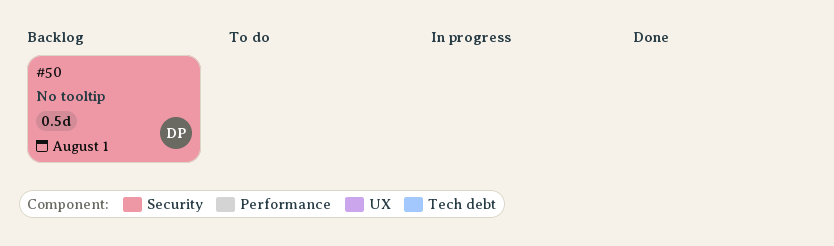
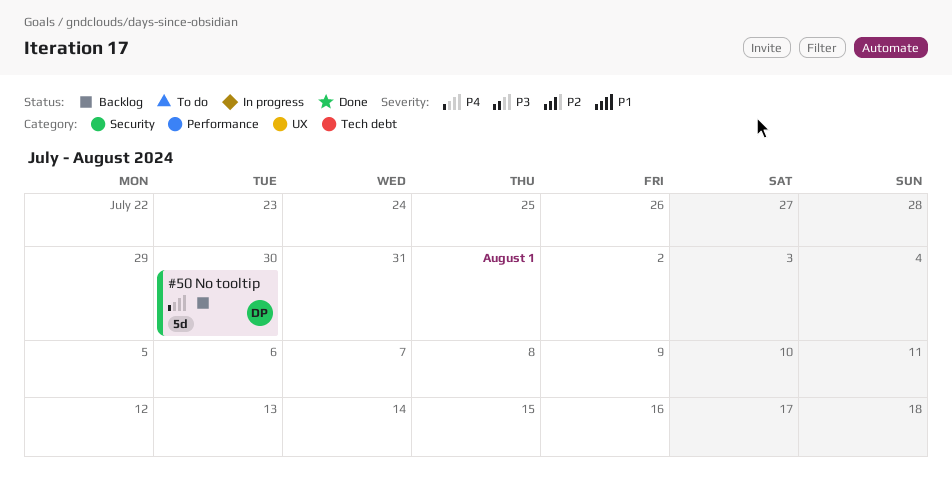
#50, estimate: 0.5d -> 5d
#50, due: Aug 1 -> Jul 30

